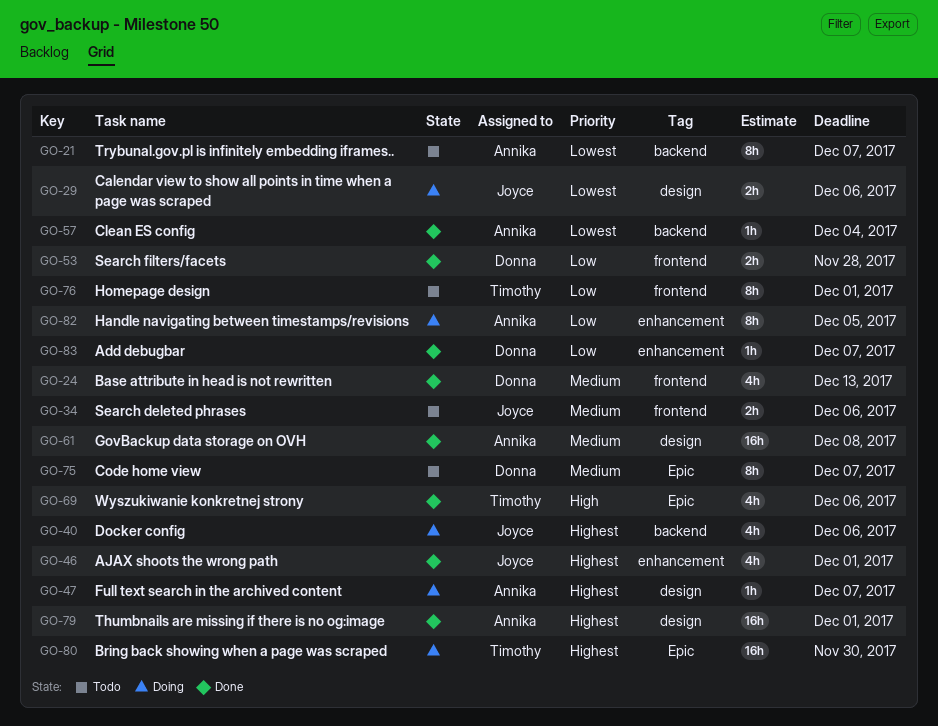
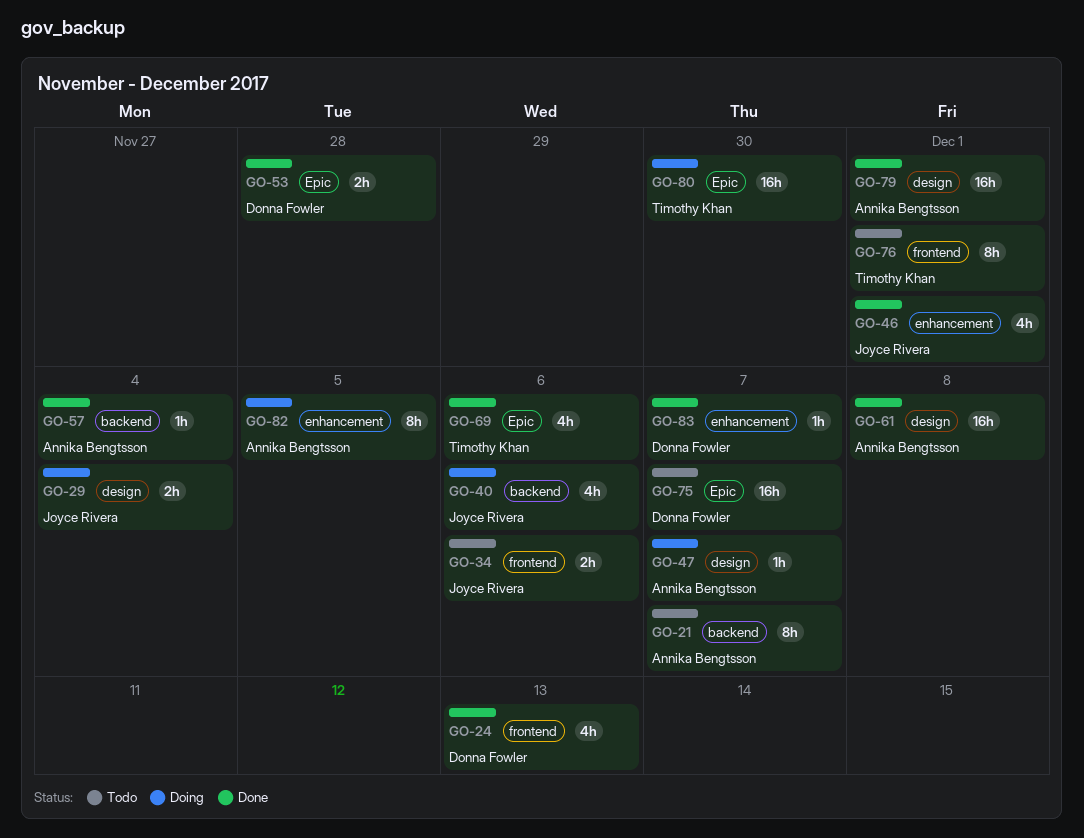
GO-29, due: Dec 6 -> Dec 4
GO-53, label: frontend -> Epic
GO-75, estimate: 8h -> 16h

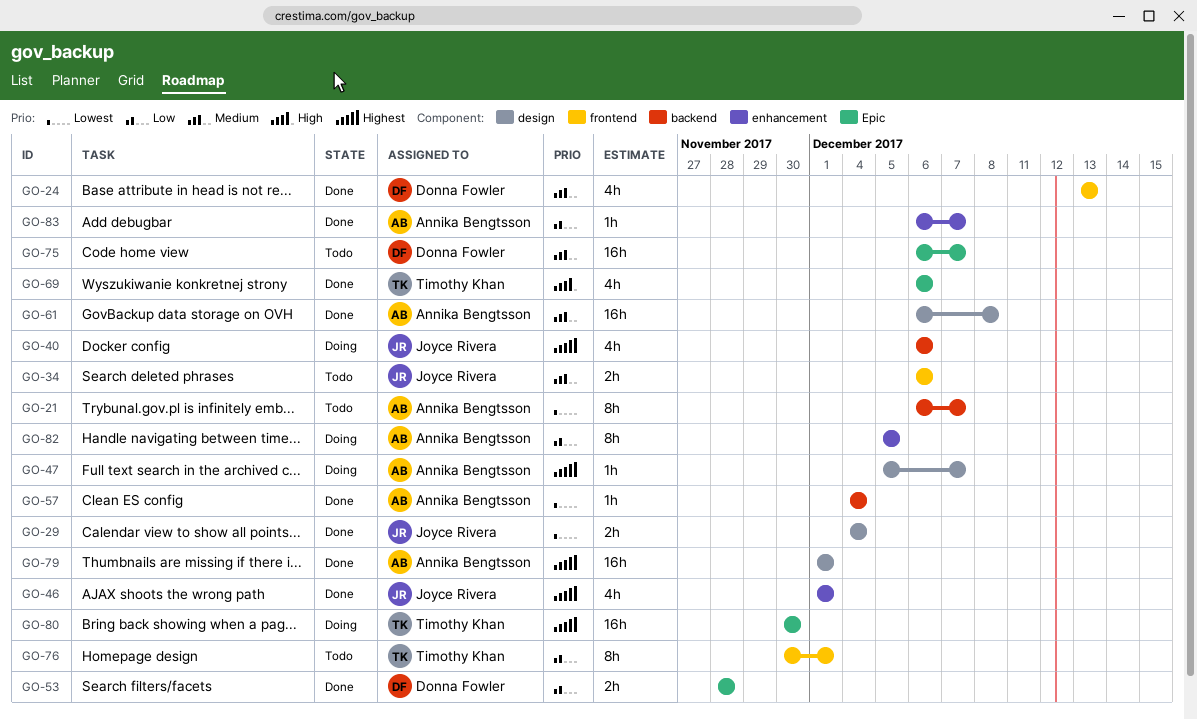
GO-29, status: Doing -> Done
GO-83, owner: Donna Fowler -> Annika Bengtsson

